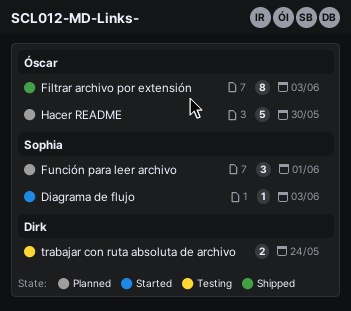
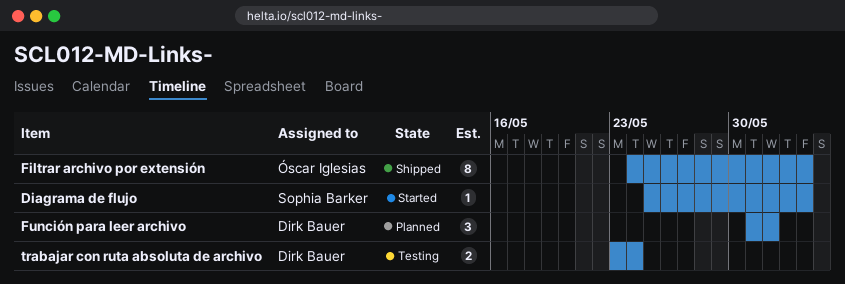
Función para leer archivo, owner: Sophia Barker -> Dirk Bauer
Hacer README: present -> none

